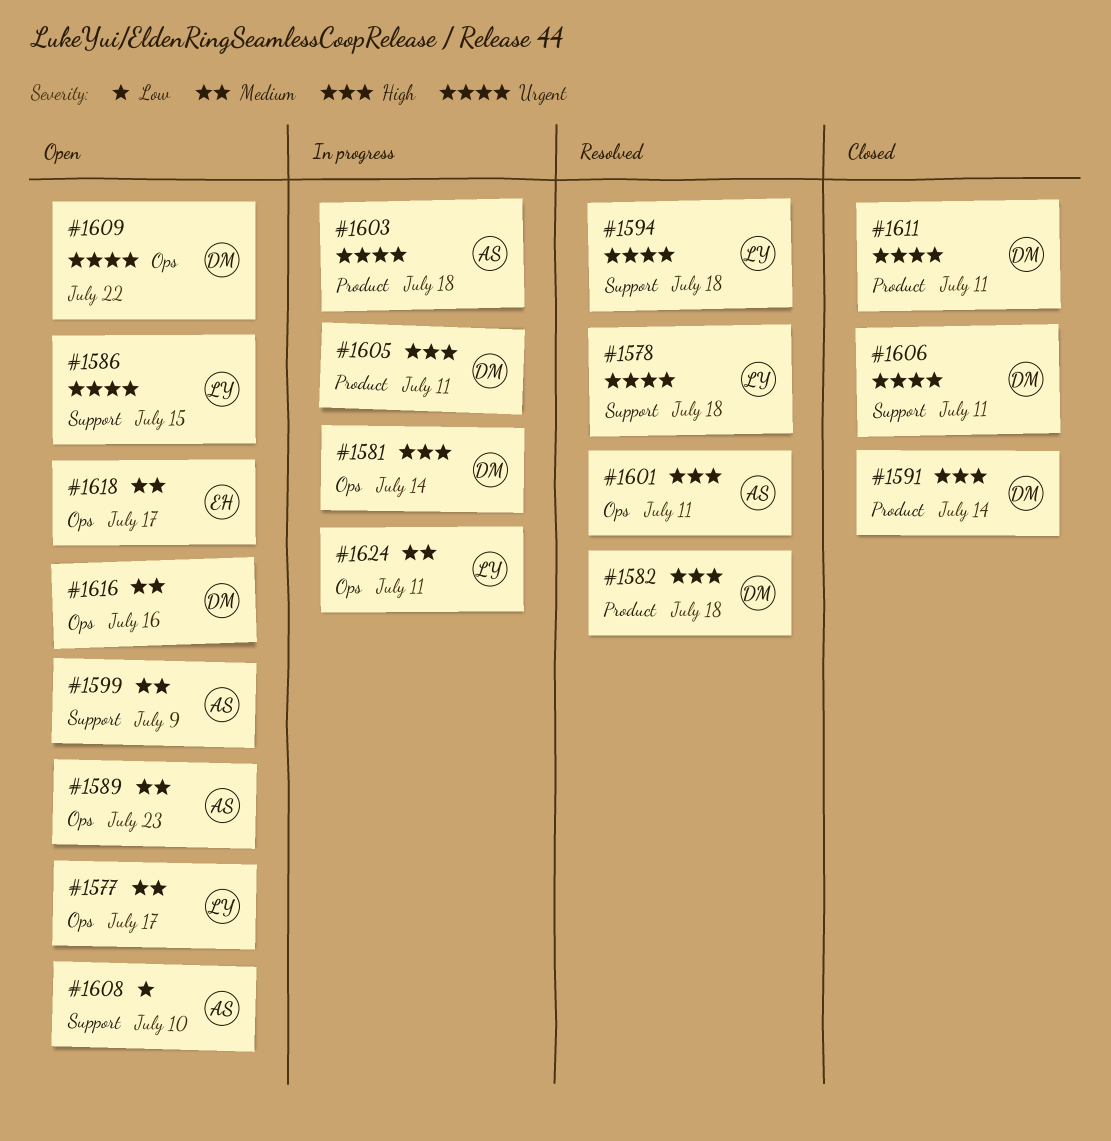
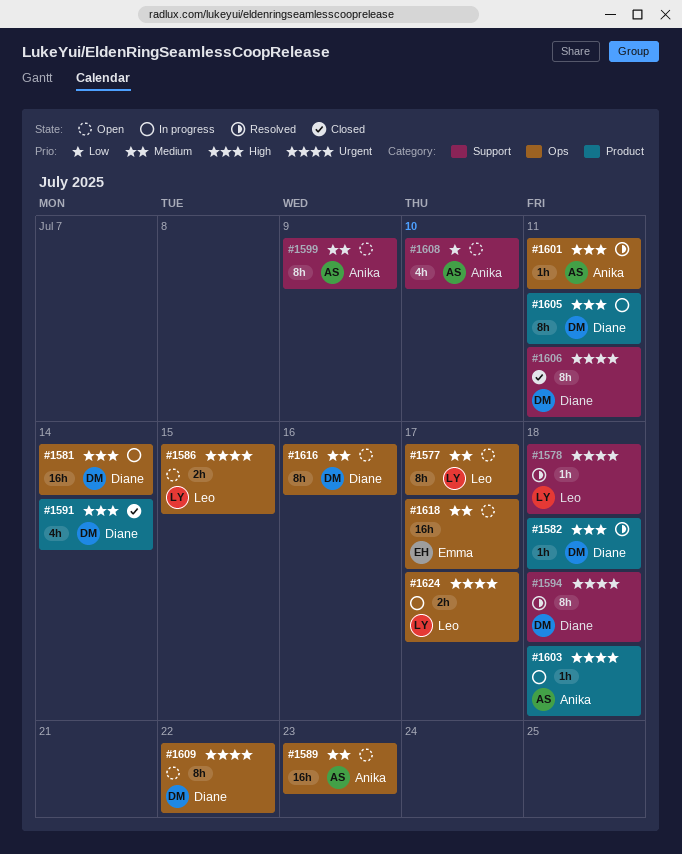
#1586, label: Support -> Ops
#1594, owner: Leo -> Diane
#1611: present -> none
#1624, priority: Medium -> Urgent
#1624, due: Jul 11 -> Jul 17

